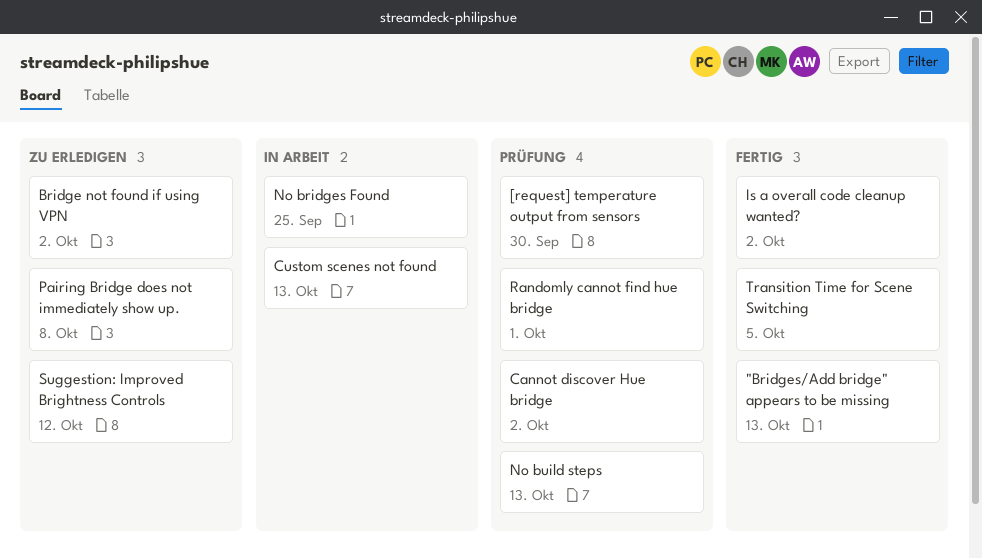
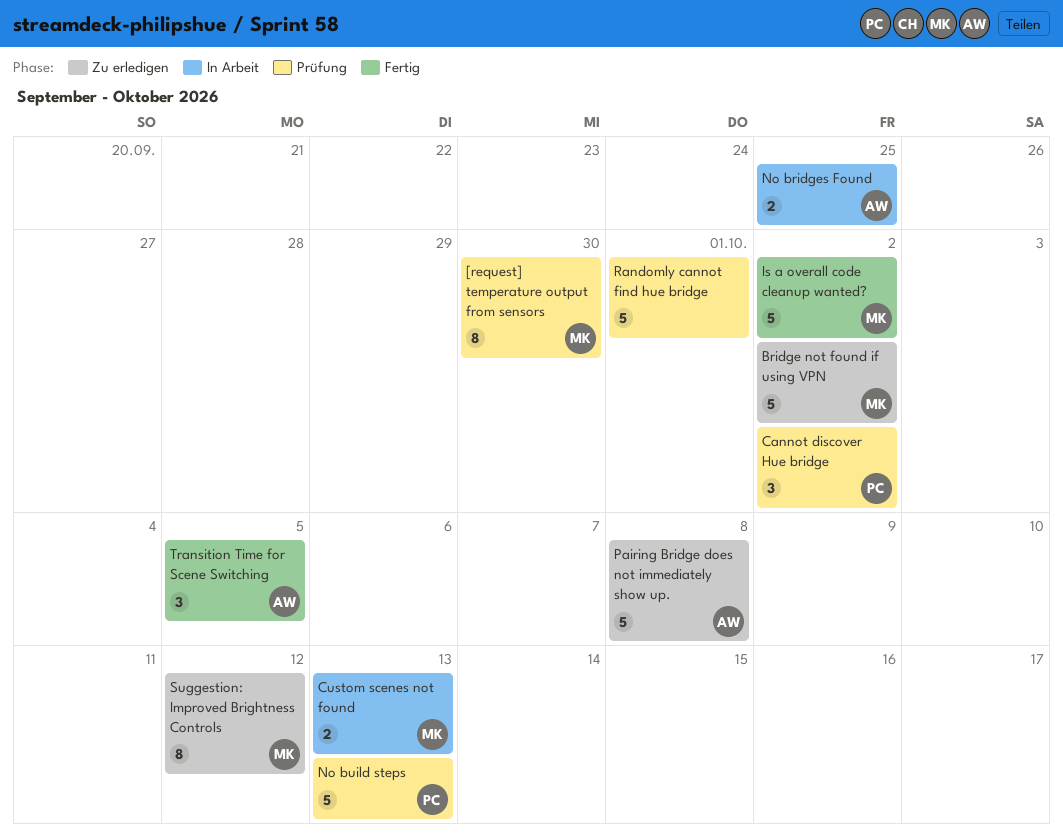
"Bridges/Add bridge" appears to be missing: present -> none

